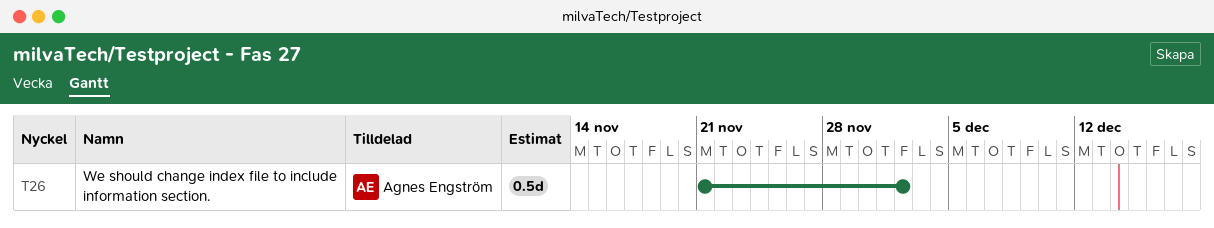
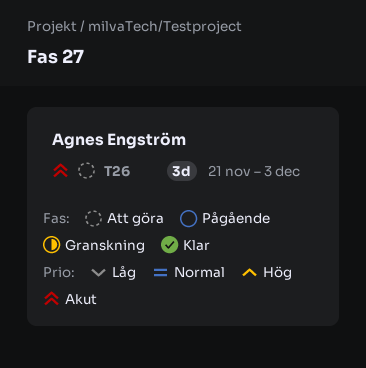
T26, estimate: 0.5d -> 3d
T26, due: Dec 2 -> Dec 3

